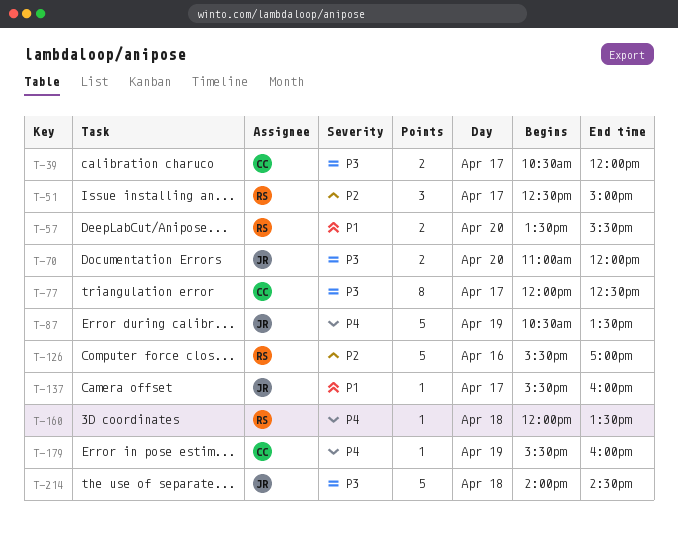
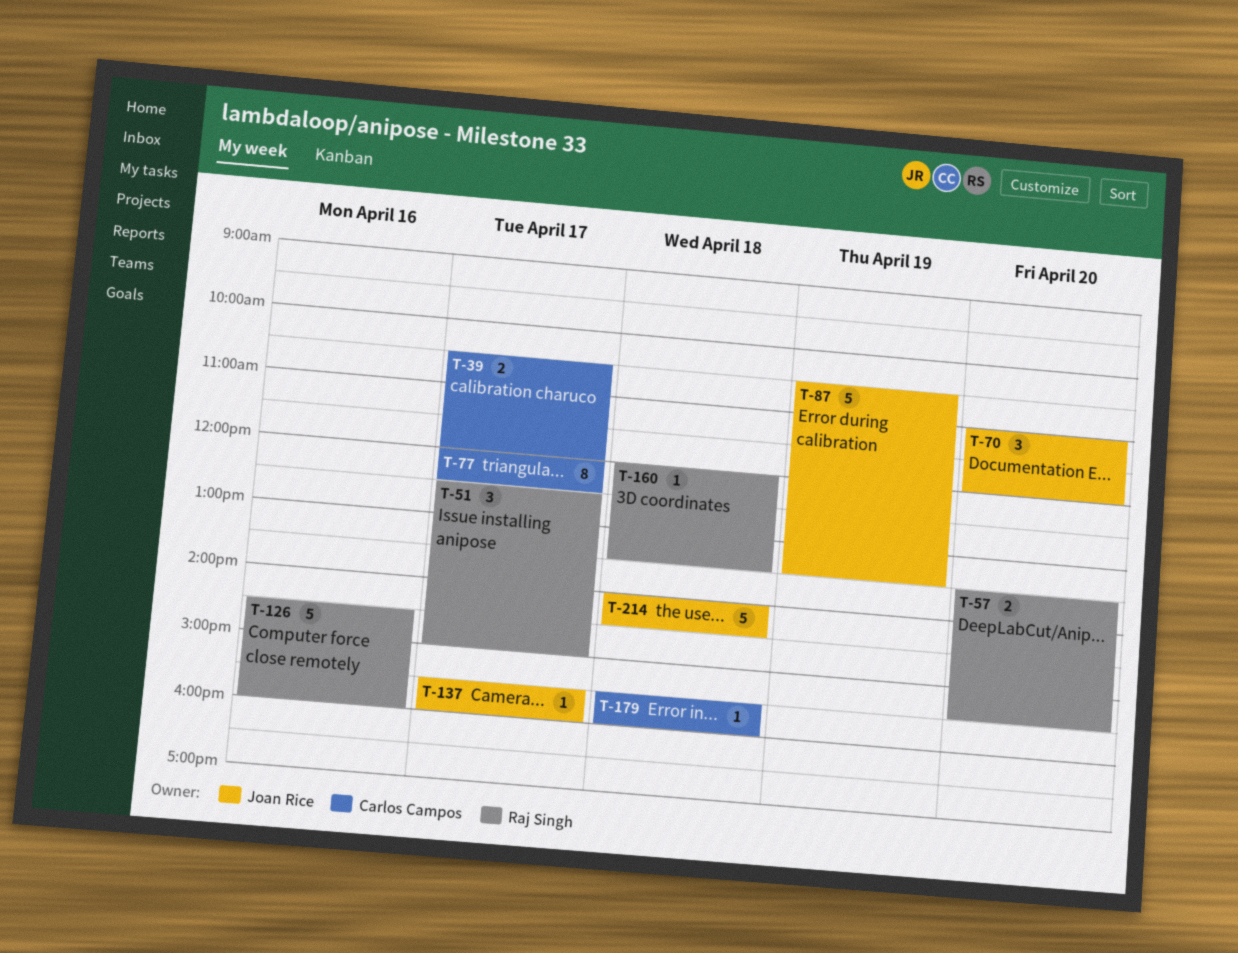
T-70, estimate: 2 -> 3
T-126, begins: 15:30 -> 14:30
T-126, ends: 17:00 -> 16:00
T-179, day: Apr 19 -> Apr 18

